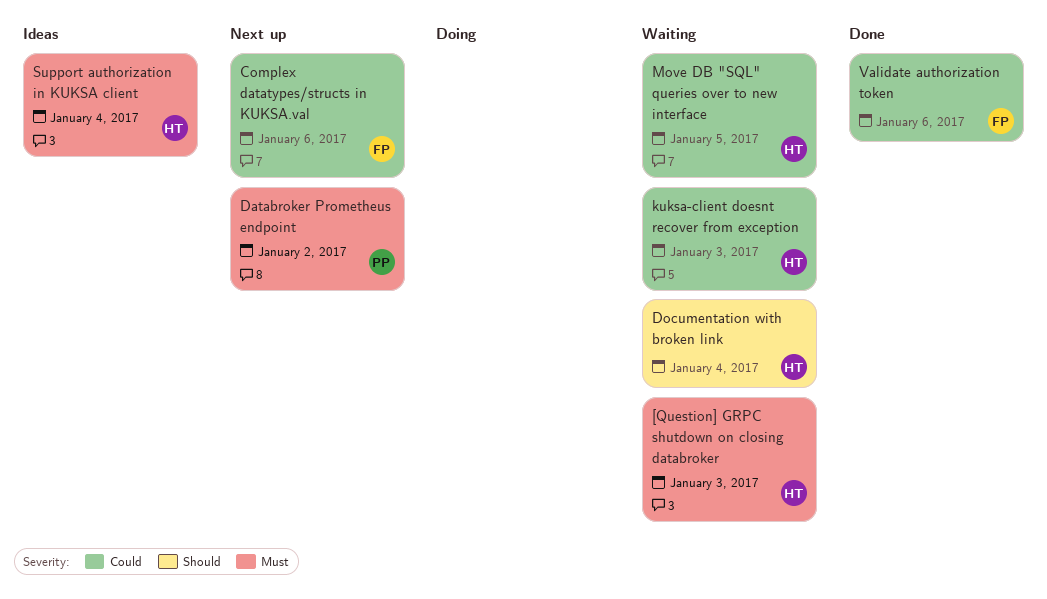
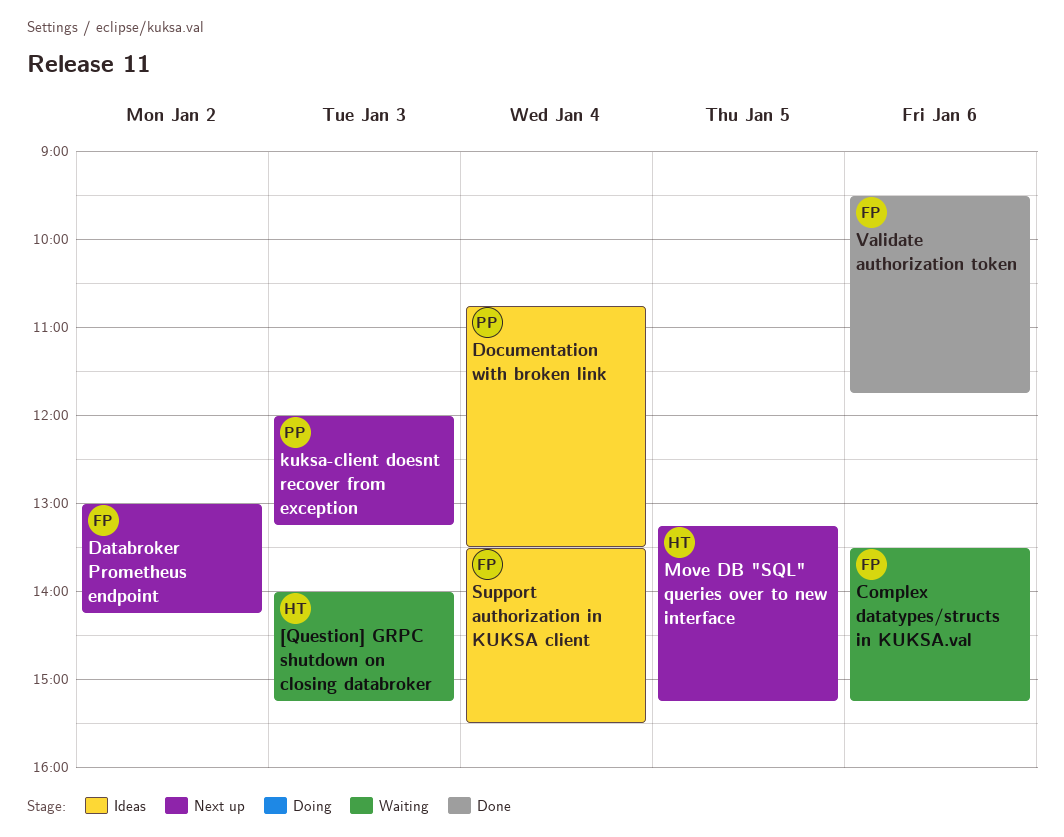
Complex datatypes/structs in KUKSA.val, status: Next up -> Waiting
Databroker Prometheus endpoint, owner: PP -> FP
Documentation with broken link, status: Waiting -> Ideas
Documentation with broken link, owner: HT -> PP
kuksa-client doesnt recover from exception, status: Waiting -> Next up
kuksa-client doesnt recover from exception, owner: HT -> PP
Move DB "SQL" queries over to new interface, status: Waiting -> Next up
Support authorization in KUKSA client, owner: HT -> FP

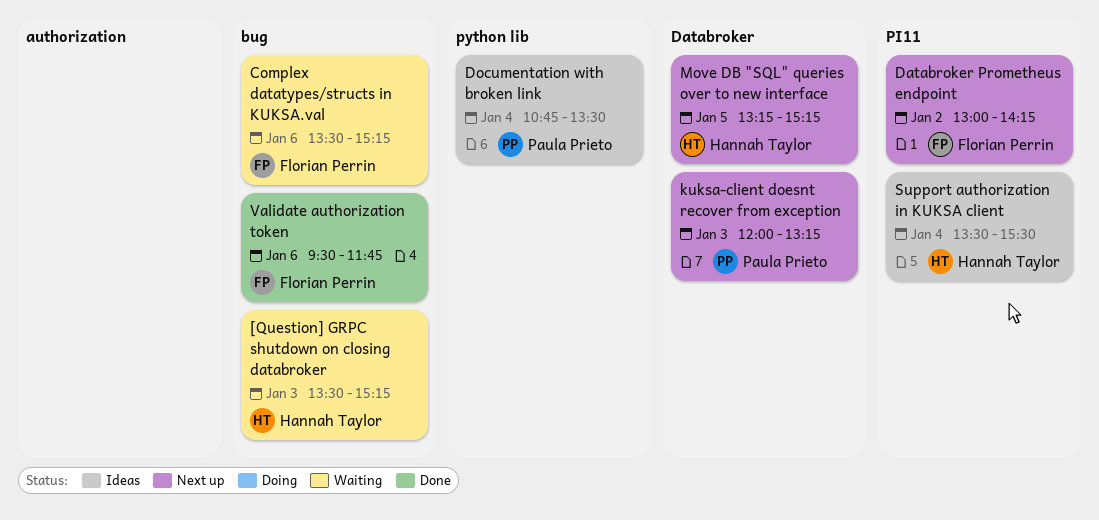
[Question] GRPC shutdown on closing databroker, begins: 14:00 -> 13:30
Support authorization in KUKSA client, owner: Florian Perrin -> Hannah Taylor

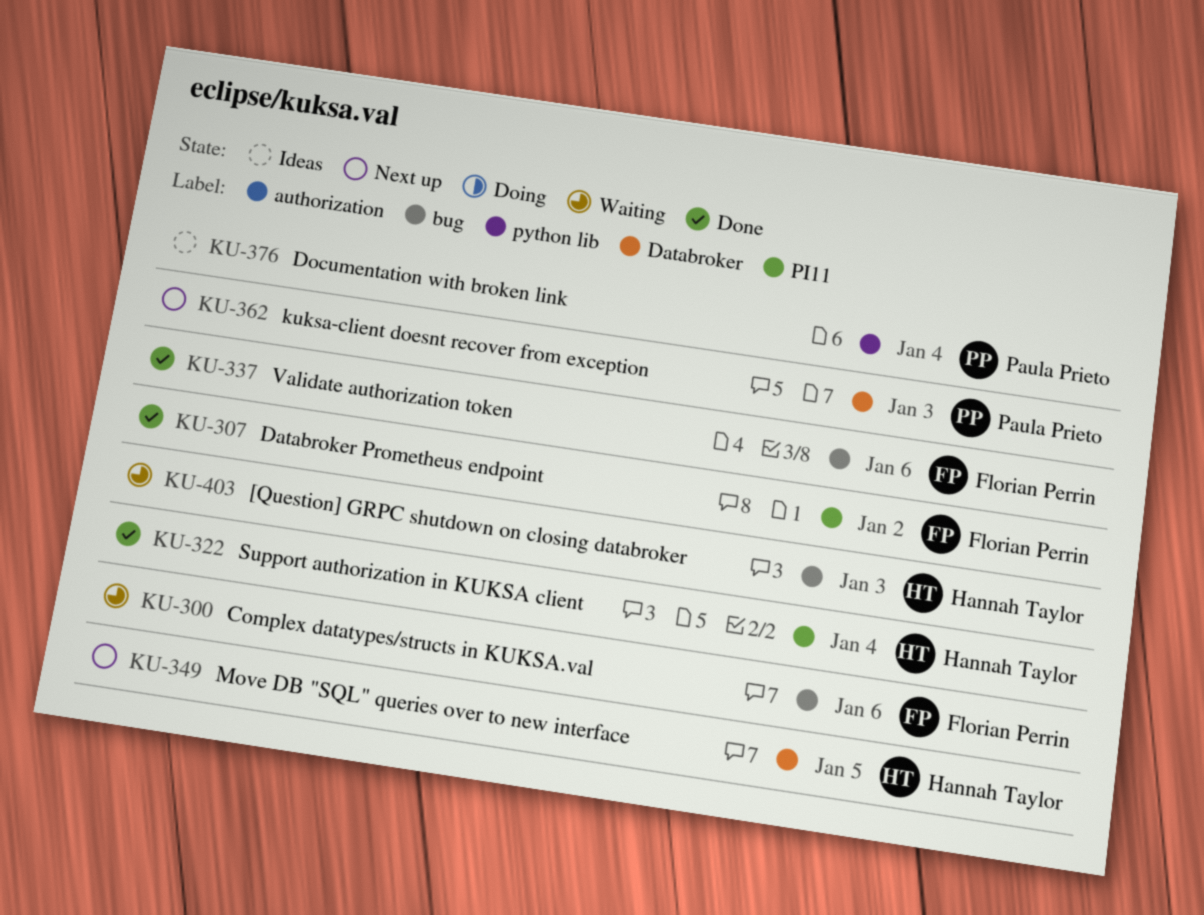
Databroker Prometheus endpoint, status: Next up -> Done
Support authorization in KUKSA client, status: Ideas -> Done

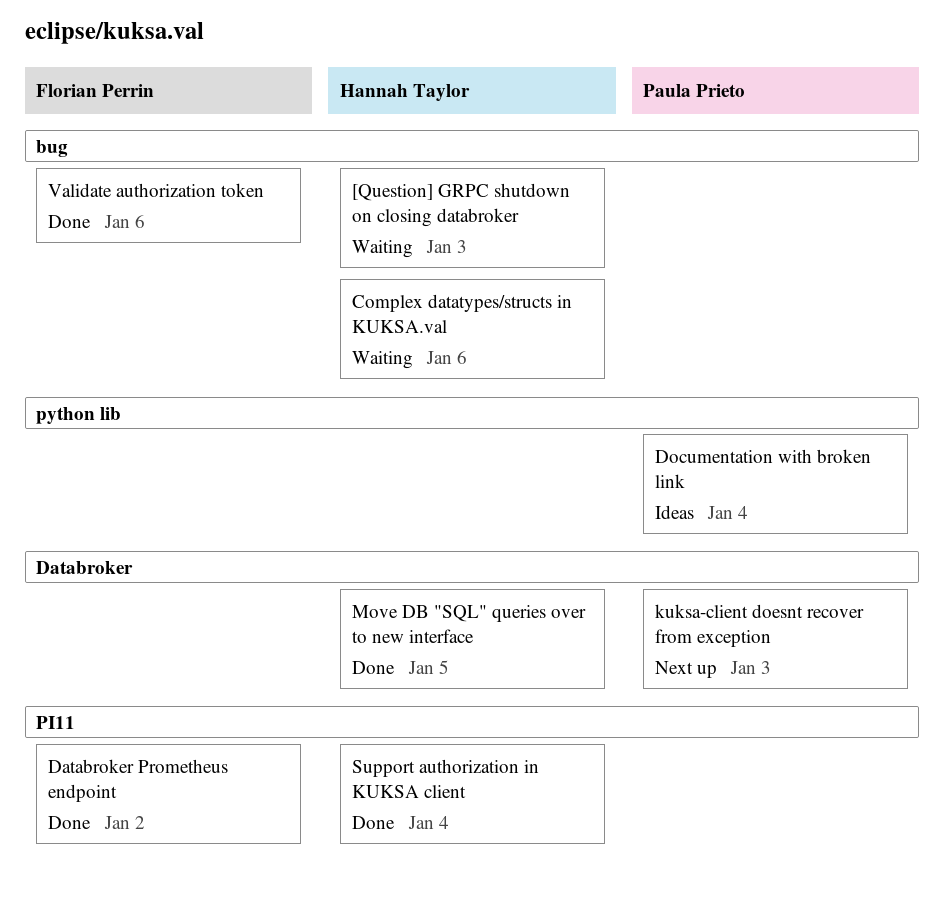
Complex datatypes/structs in KUKSA.val, owner: Florian Perrin -> Hannah Taylor
Move DB "SQL" queries over to new interface, status: Next up -> Done

